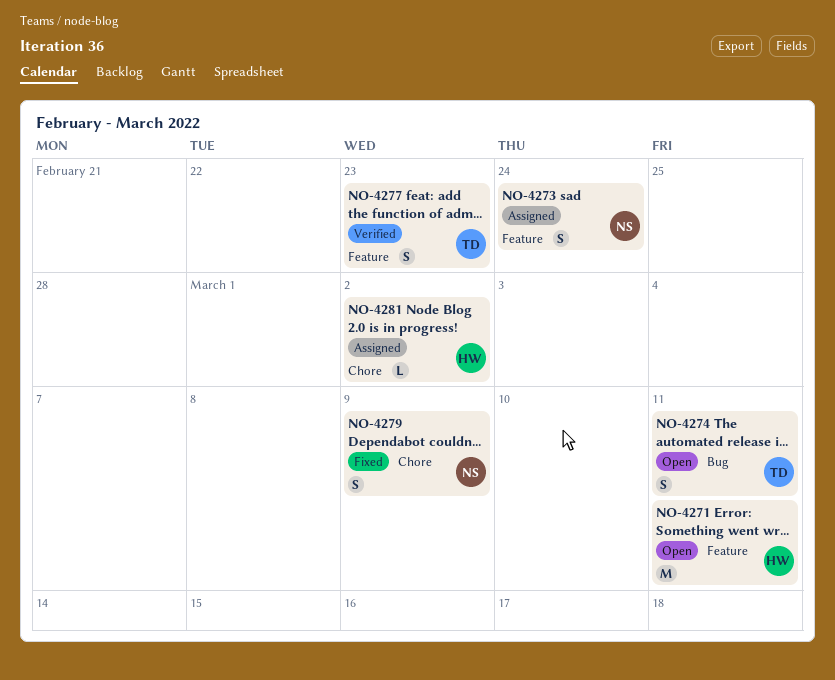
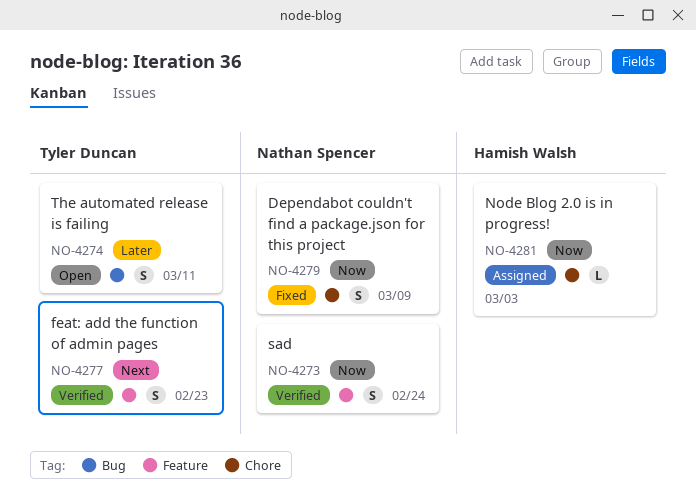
NO-4271: present -> none
NO-4273, status: Assigned -> Verified
NO-4281, due: Mar 2 -> Mar 3

